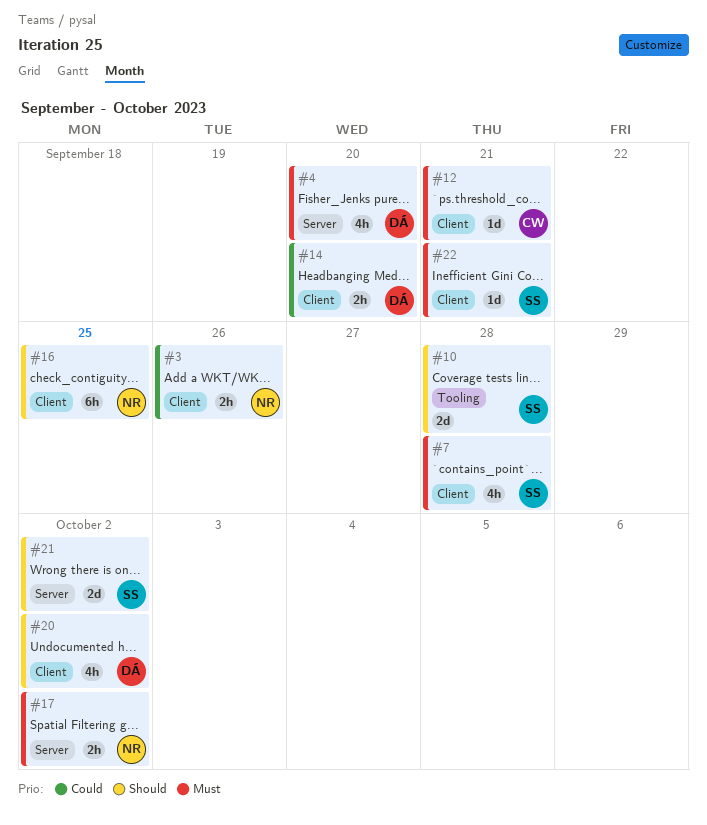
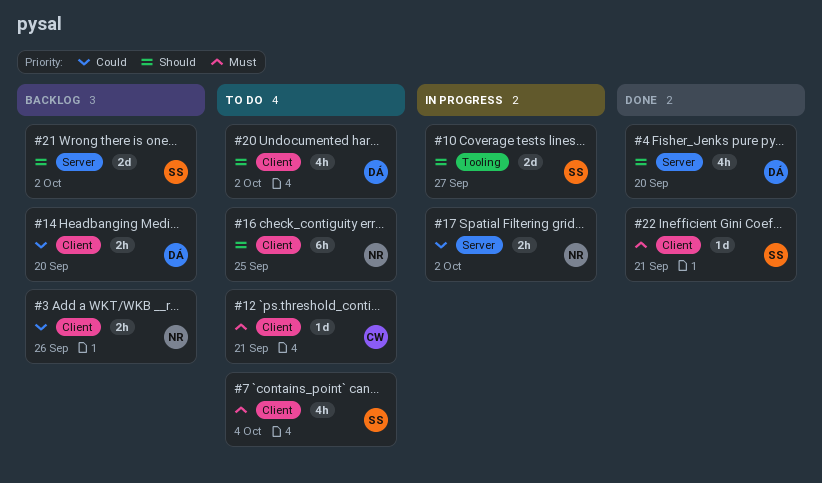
#4, priority: Must -> Should
#7, due: Sep 28 -> Oct 4
#10, due: Sep 28 -> Sep 27
#17, priority: Must -> Could

